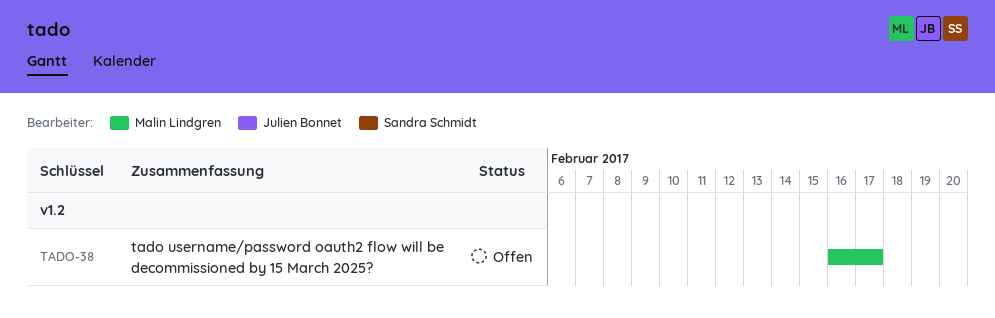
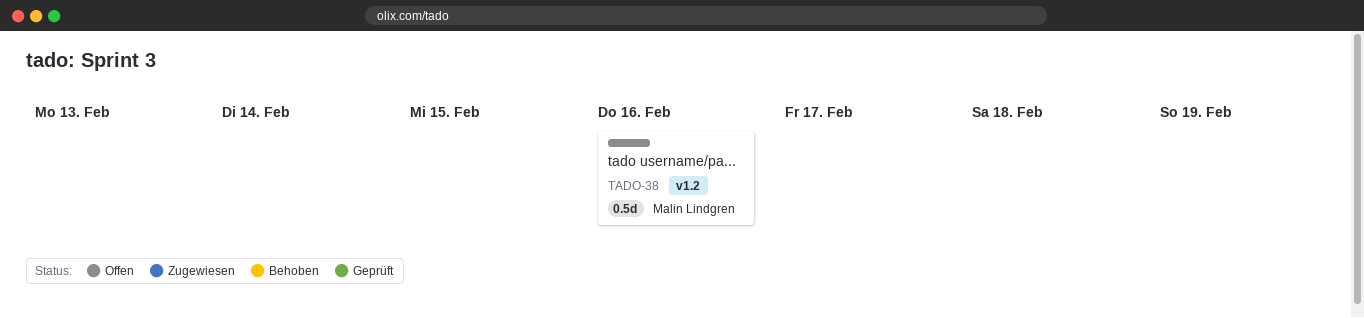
TADO-38, due: Feb 17 -> Feb 16

